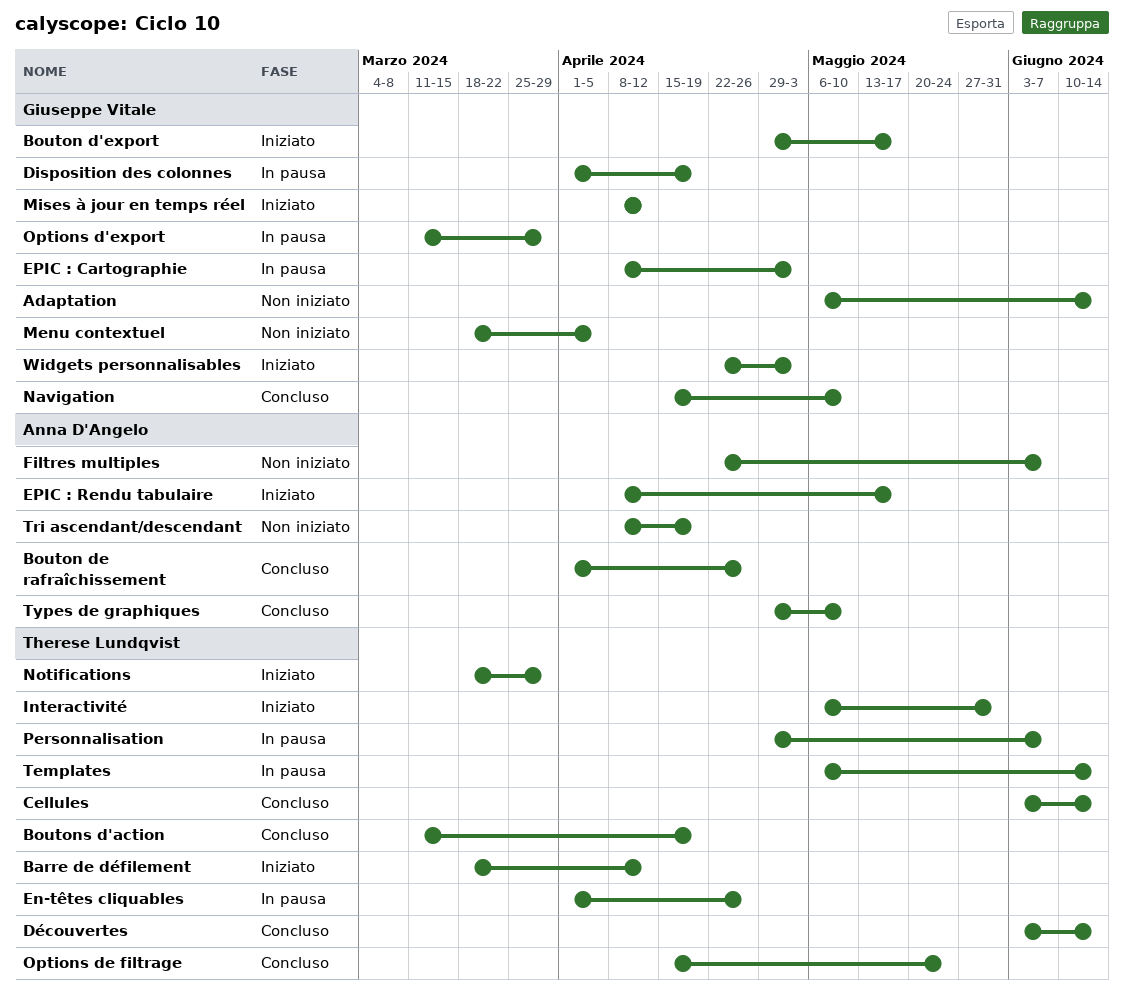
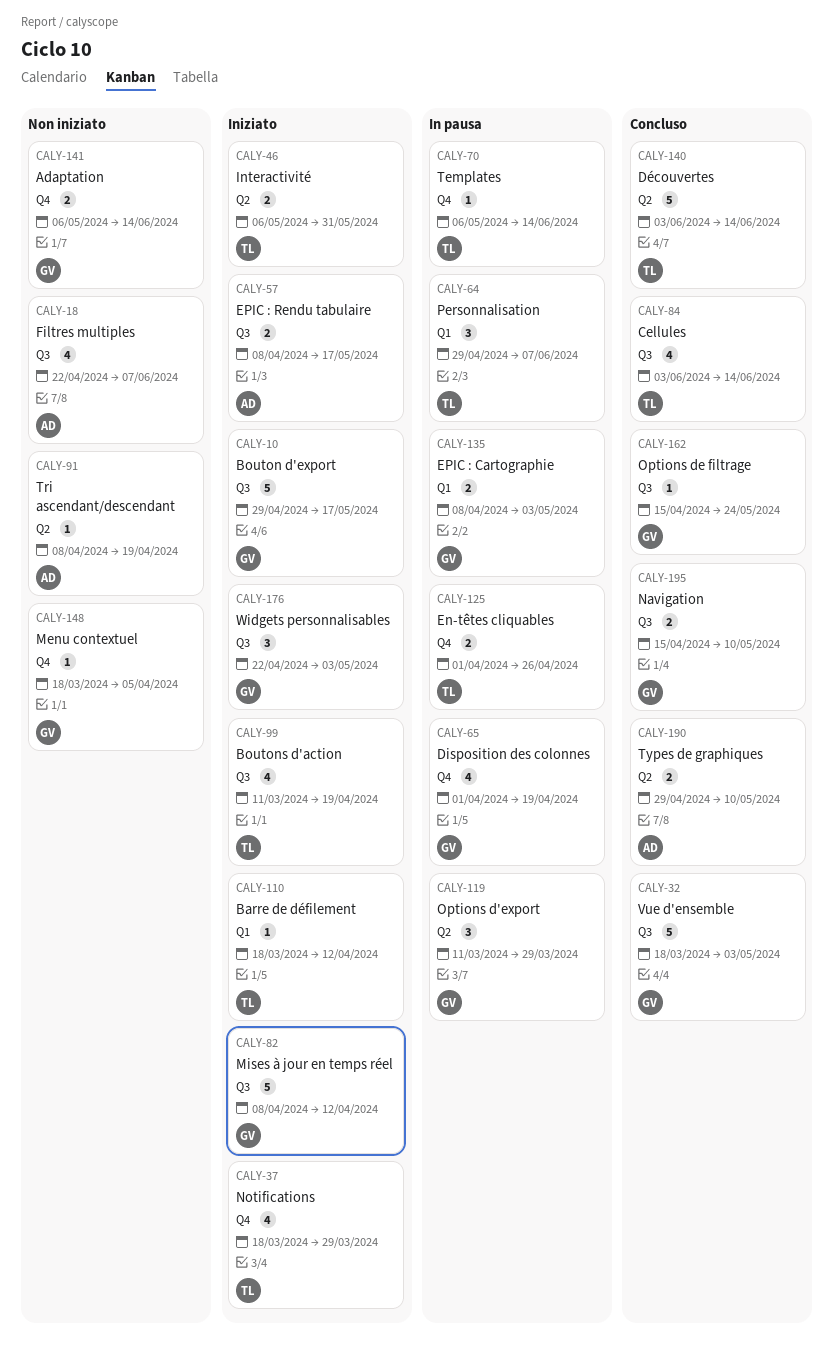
Bouton de rafraîchissement: present -> none
Boutons d'action, status: Concluso -> Iniziato
Options de filtrage, owner: Therese Lundqvist -> Giuseppe Vitale
Vue d'ensemble: none -> present

